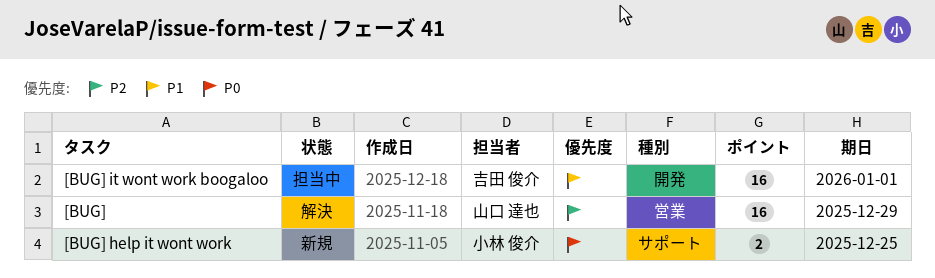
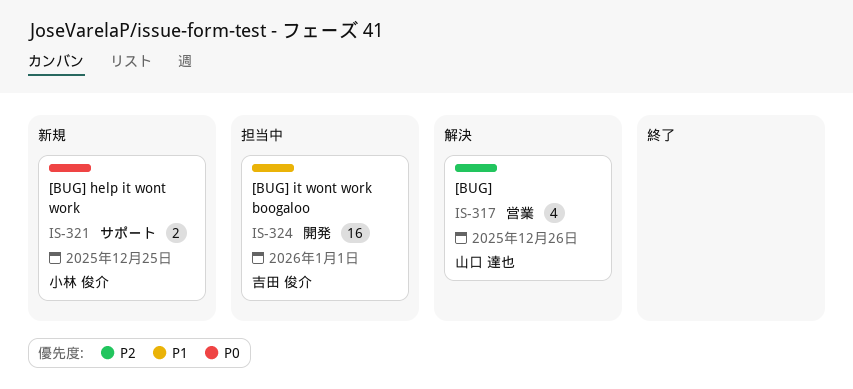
[BUG], estimate: 16 -> 4
[BUG], due: Dec 29 -> Dec 26

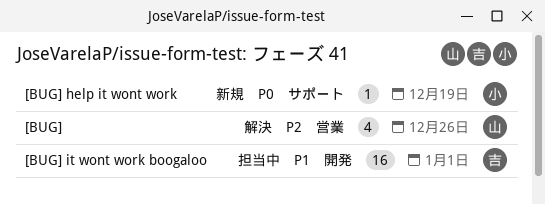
[BUG] help it wont work, estimate: 2 -> 1
[BUG] help it wont work, due: Dec 25 -> Dec 19

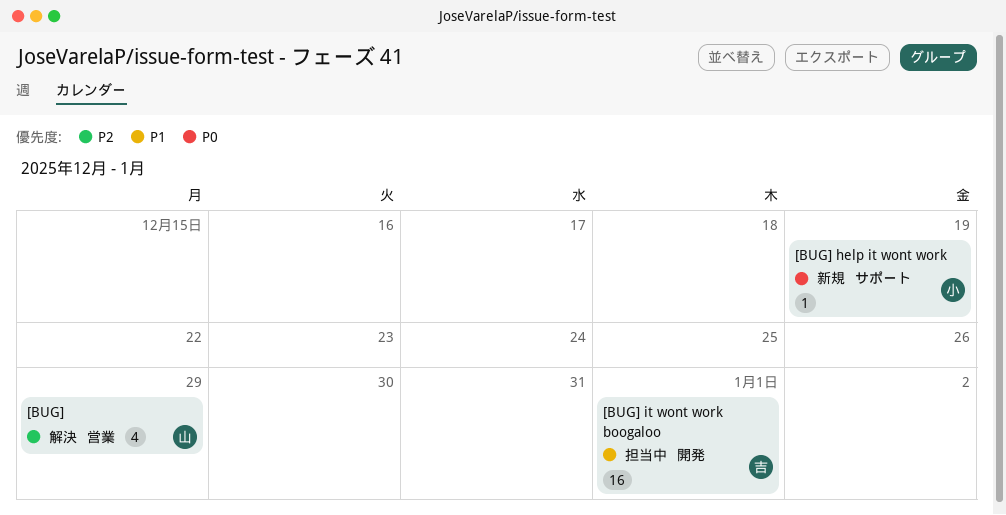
[BUG], due: Dec 26 -> Dec 29

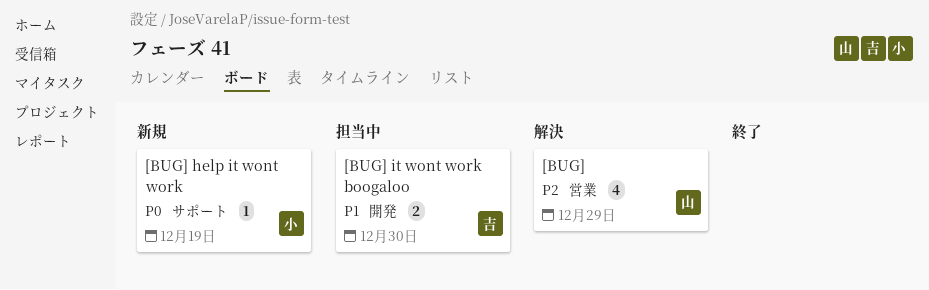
[BUG] it wont work boogaloo, estimate: 16 -> 2
[BUG] it wont work boogaloo, due: Jan 1 -> Dec 30

